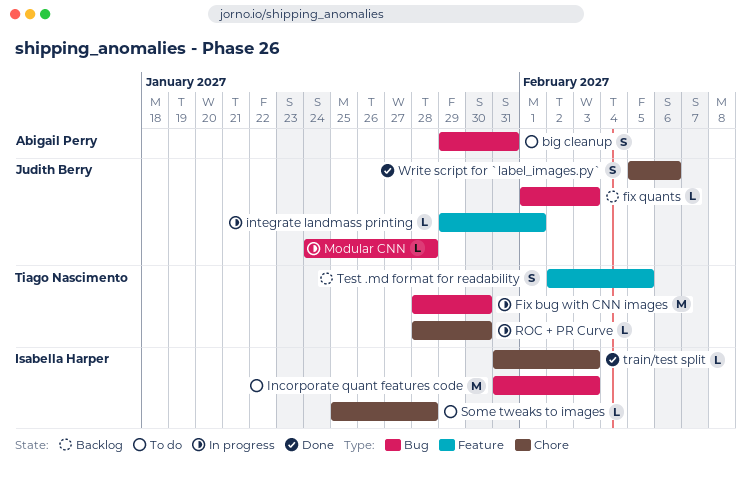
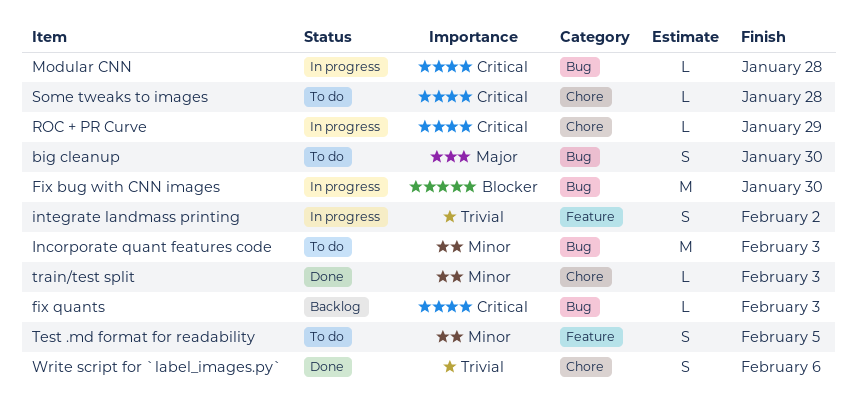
big cleanup, due: Jan 31 -> Jan 30
integrate landmass printing, estimate: L -> S
integrate landmass printing, due: Feb 1 -> Feb 2
ROC + PR Curve, due: Jan 30 -> Jan 29
Test .md format for readability, status: Backlog -> To do

